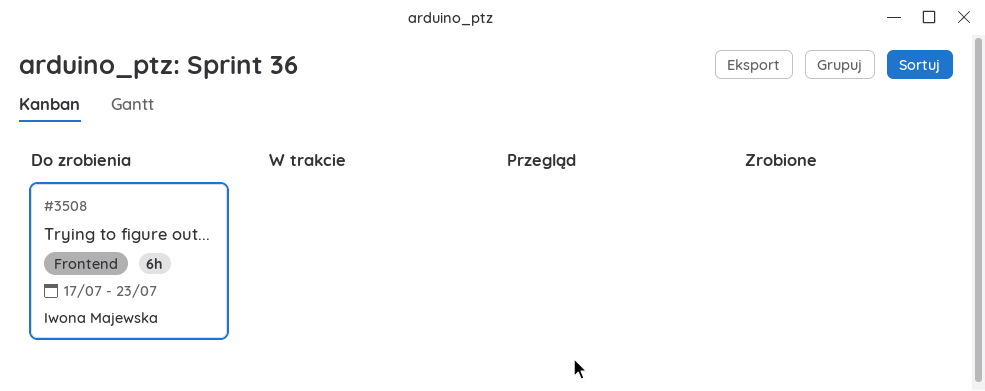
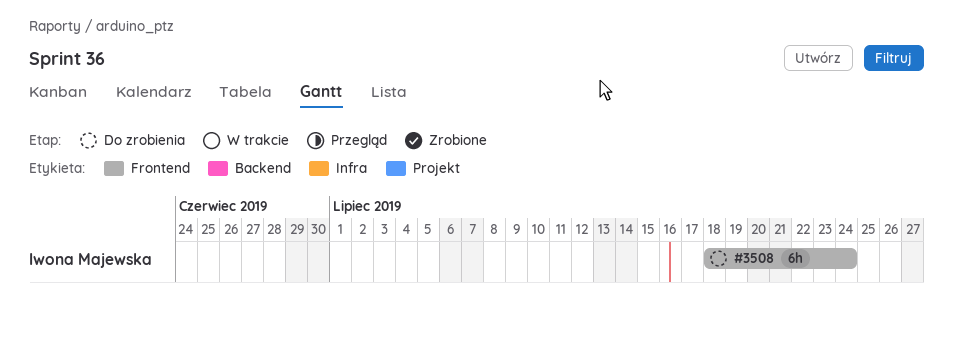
#3508, start: Jul 17 -> Jul 18
#3508, due: Jul 23 -> Jul 24

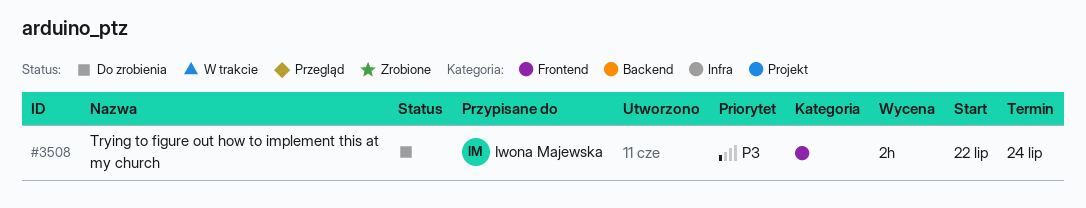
#3508, estimate: 6h -> 2h
#3508, start: Jul 18 -> Jul 22

